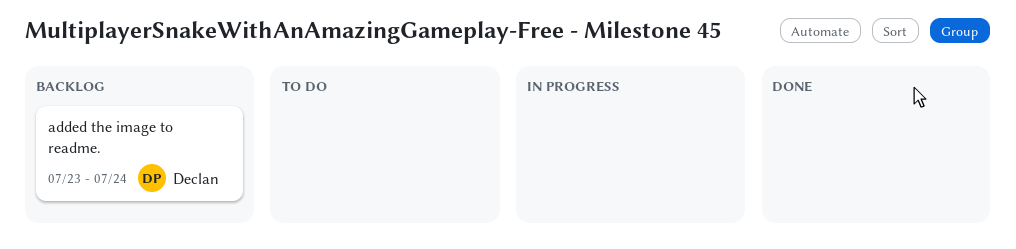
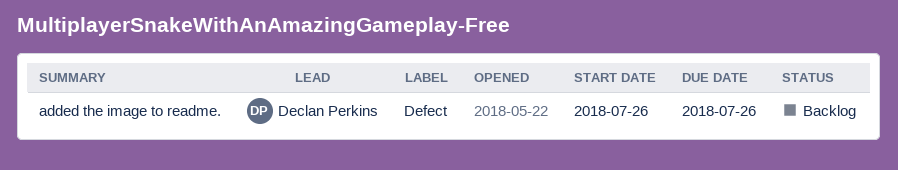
added the image to readme., start: Jul 23 -> Jul 26
added the image to readme., due: Jul 24 -> Jul 26

